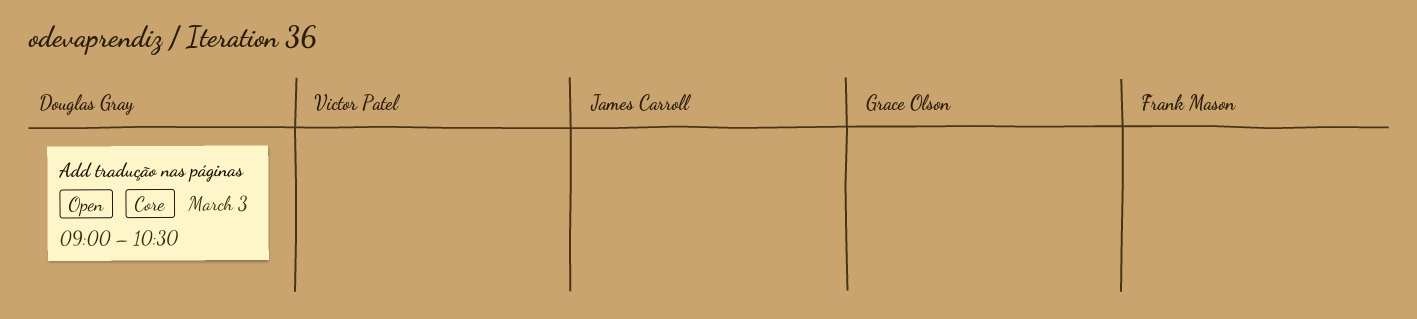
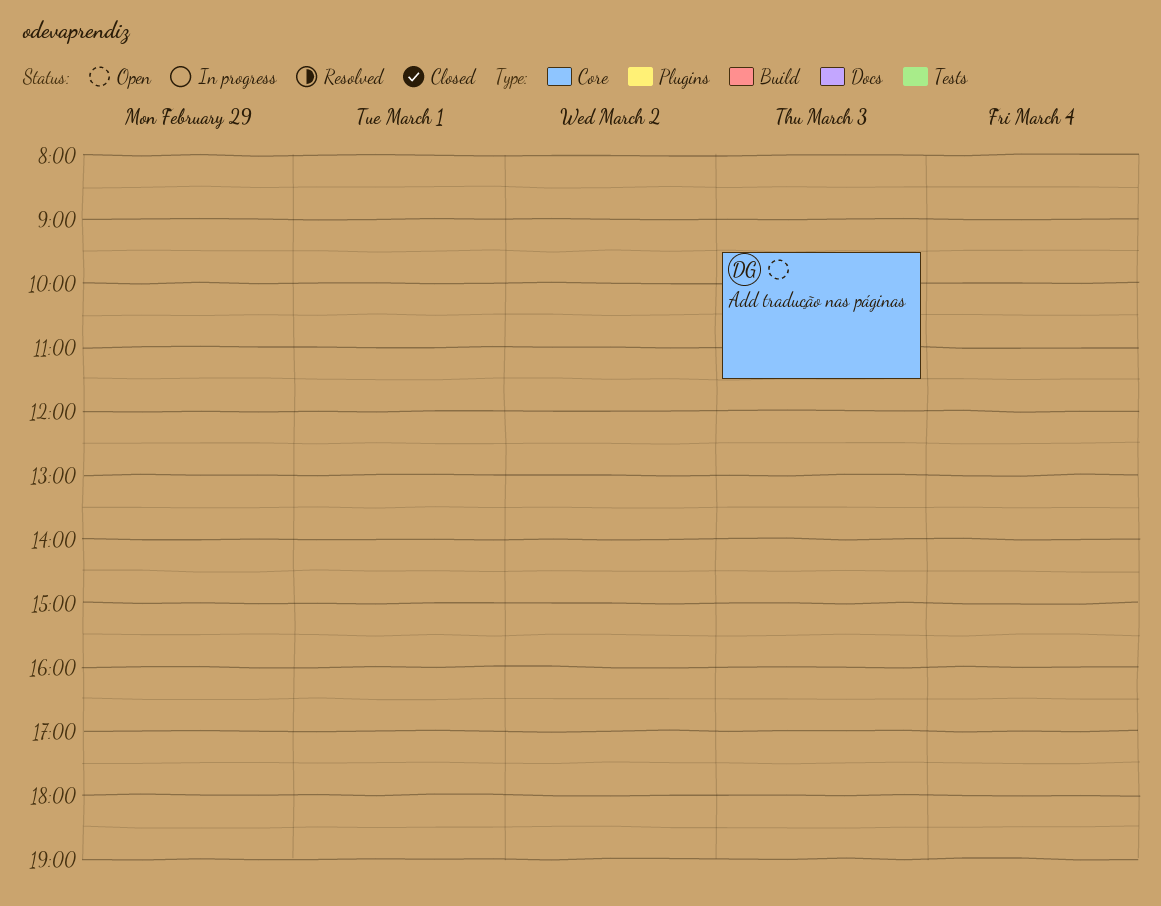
Add tradução nas páginas, begins: 09:00 -> 09:30
Add tradução nas páginas, ends: 10:30 -> 11:30

